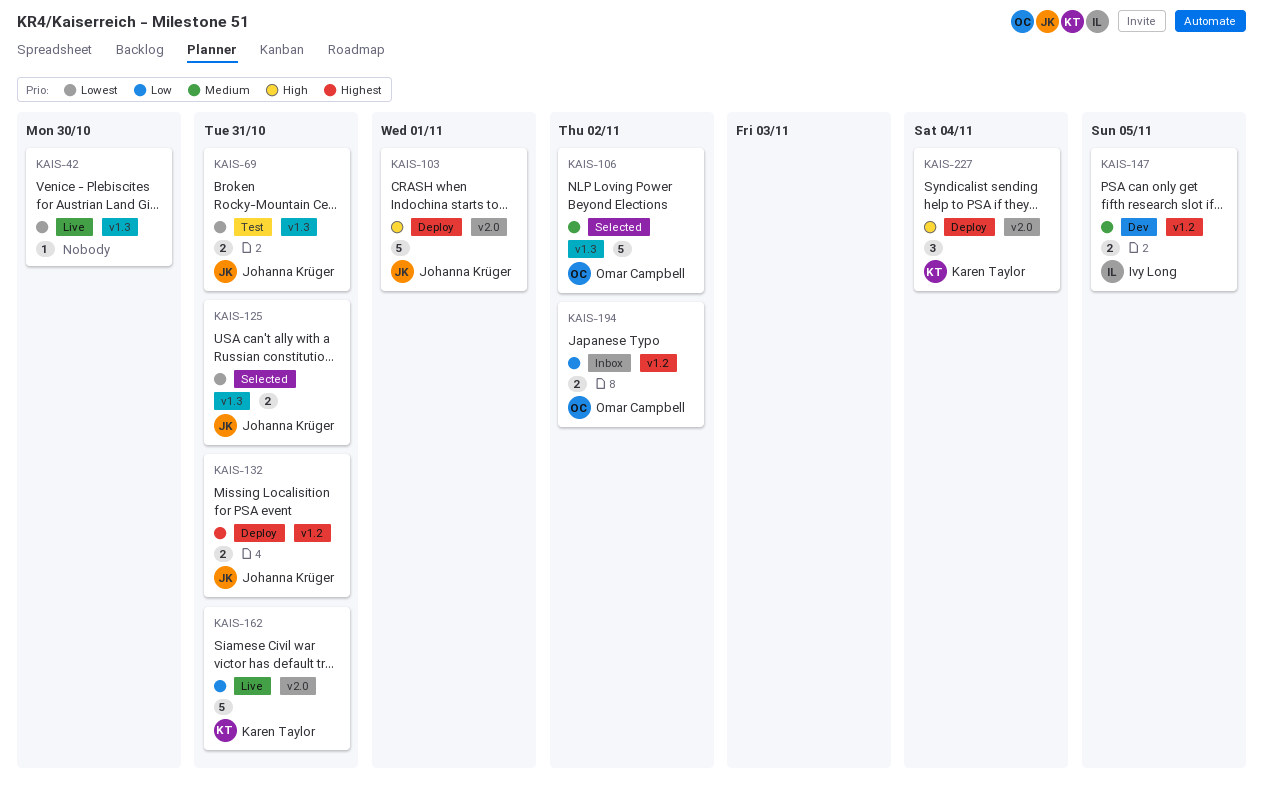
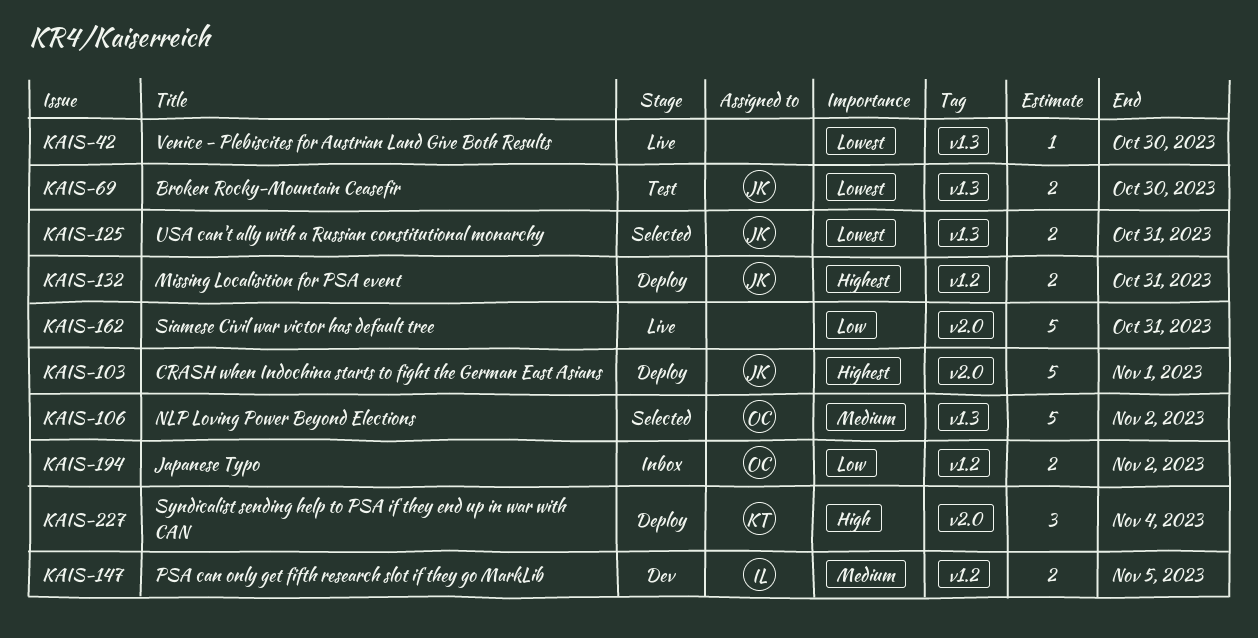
KAIS-69, due: Oct 31 -> Oct 30
KAIS-103, priority: High -> Highest
KAIS-162, owner: Karen Taylor -> none

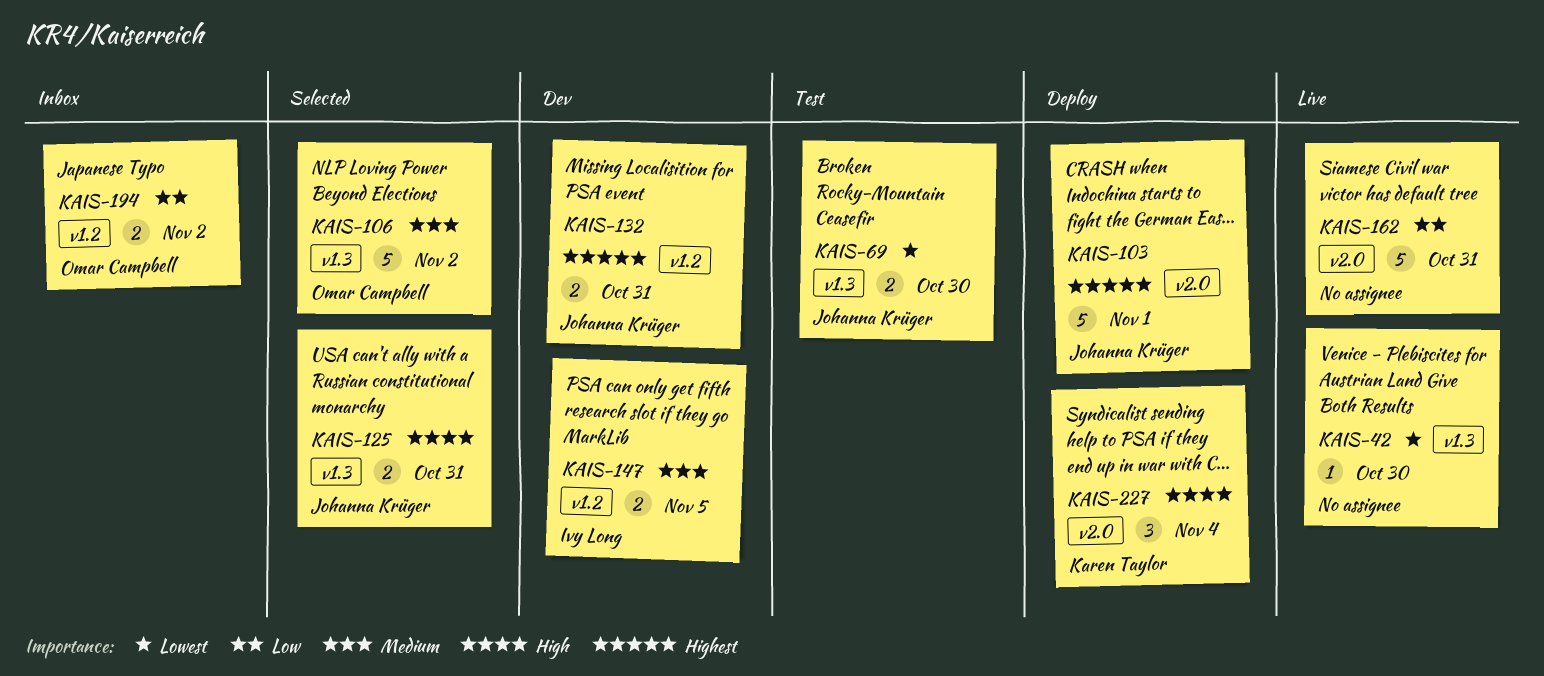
KAIS-125, priority: Lowest -> High
KAIS-132, status: Deploy -> Dev

